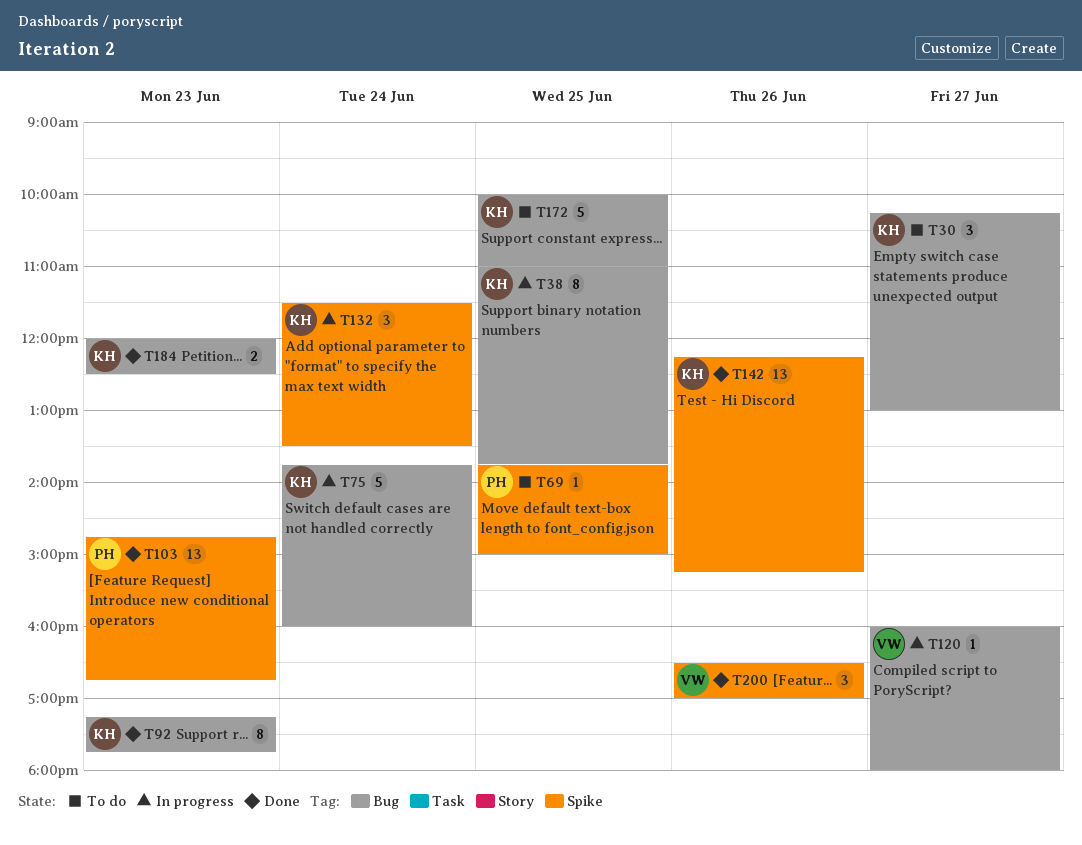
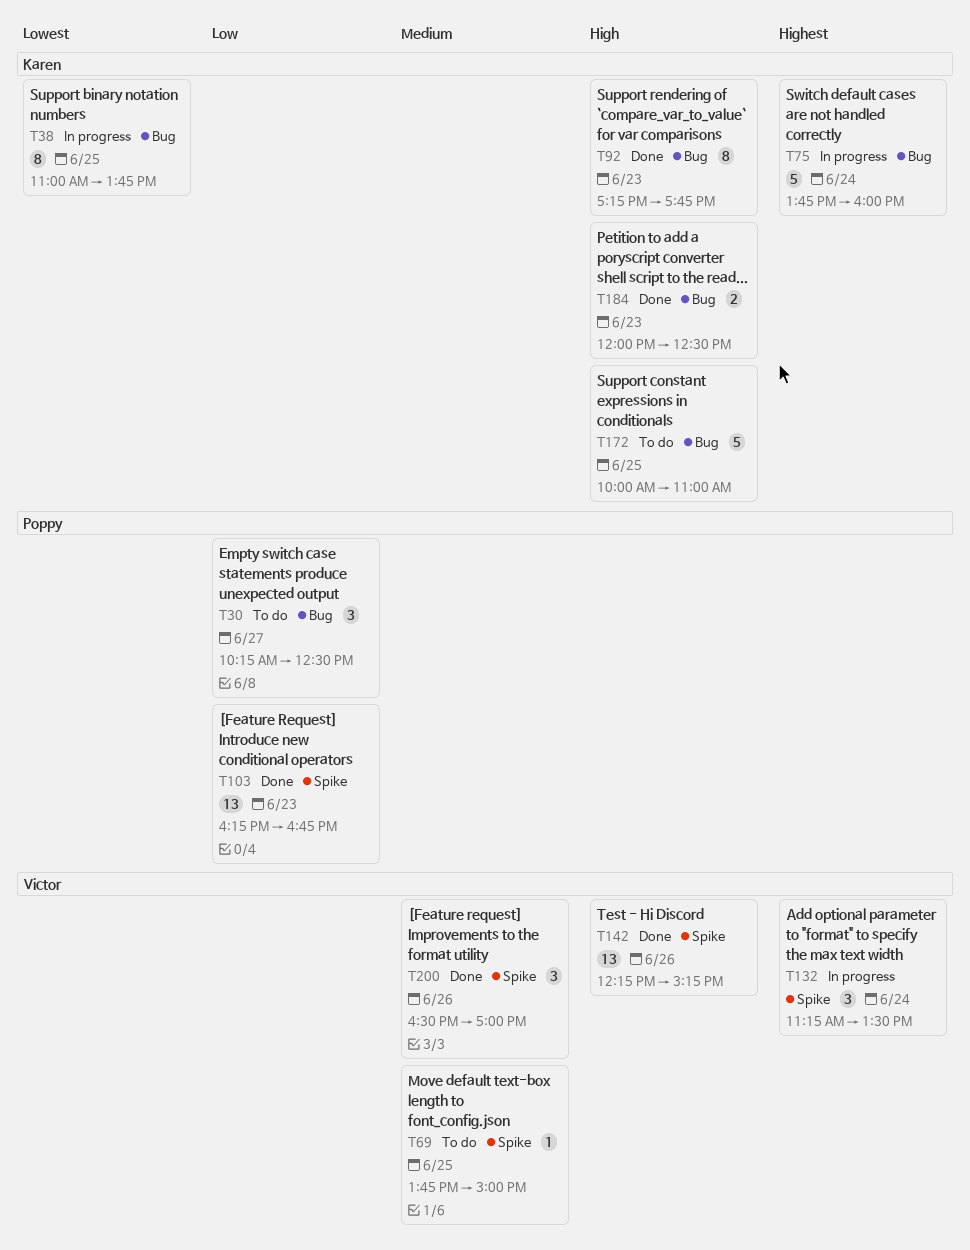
T30, owner: Karen -> Poppy
T30, ends: 13:00 -> 12:30
T69, owner: Poppy -> Victor
T103, begins: 14:45 -> 16:15
T120: present -> none
T132, owner: Karen -> Victor
T132, begins: 11:30 -> 11:15
T142, owner: Karen -> Victor

